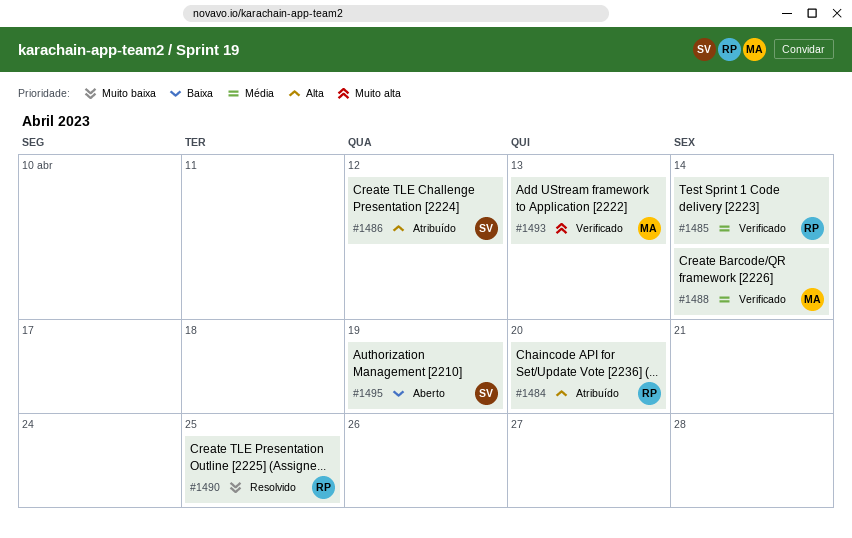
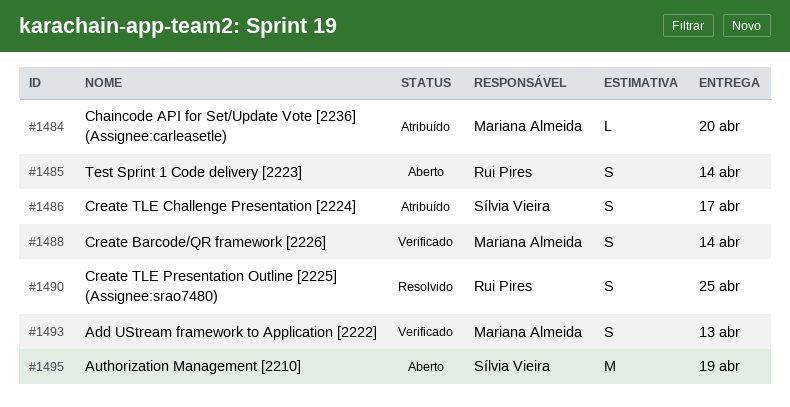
#1484, owner: Rui Pires -> Mariana Almeida
#1485, status: Verificado -> Aberto
#1486, due: Apr 12 -> Apr 17

